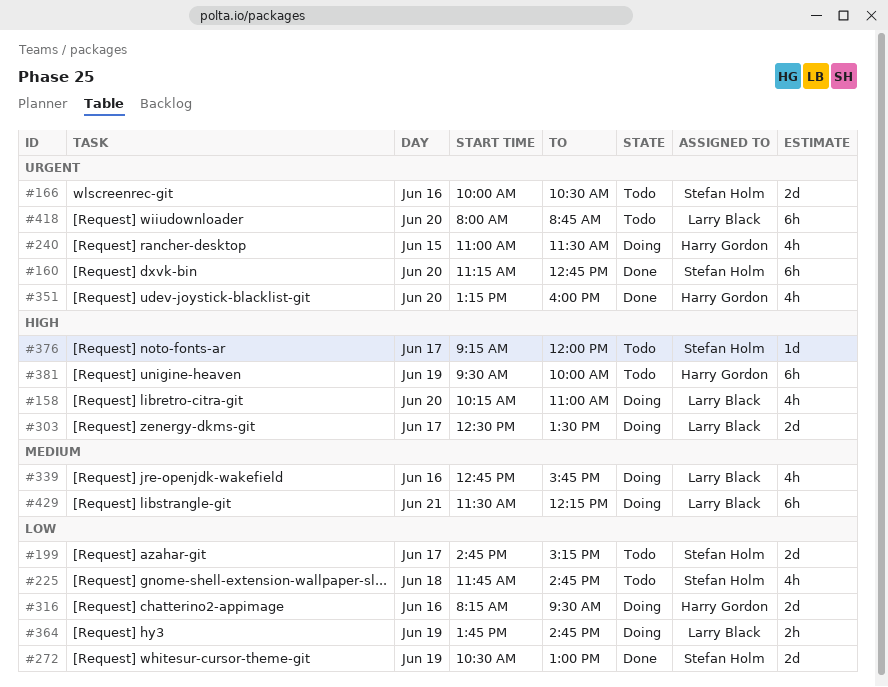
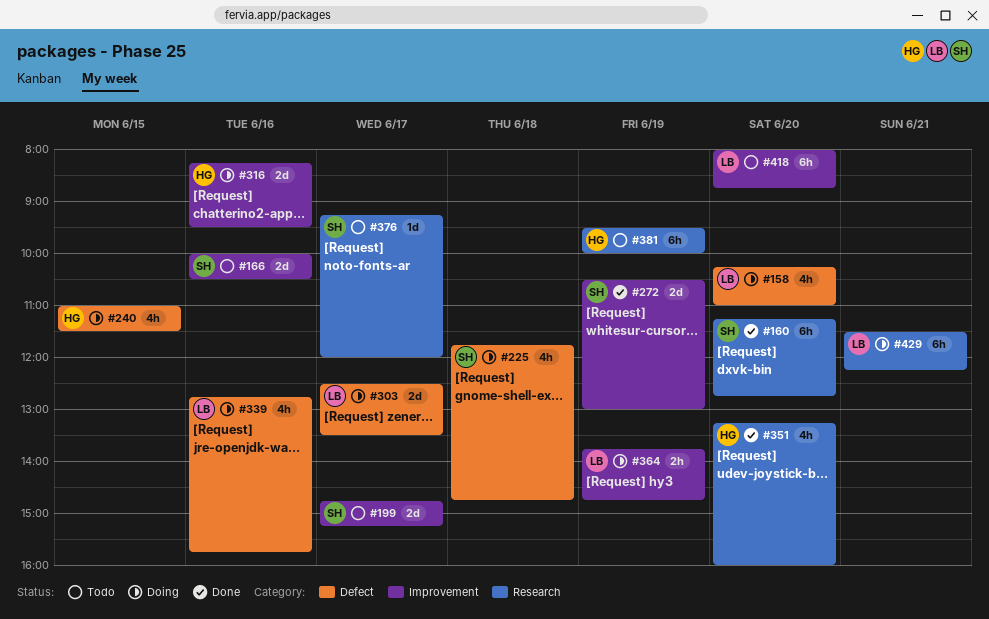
#225, status: Todo -> Doing

